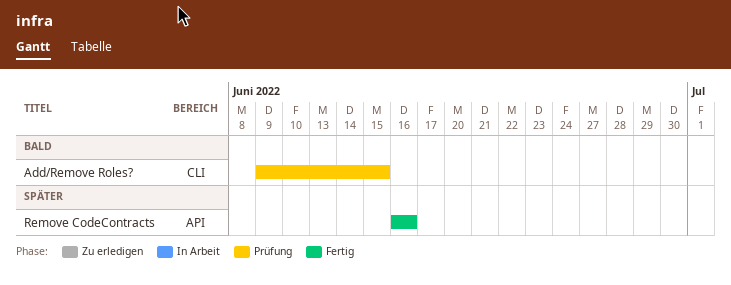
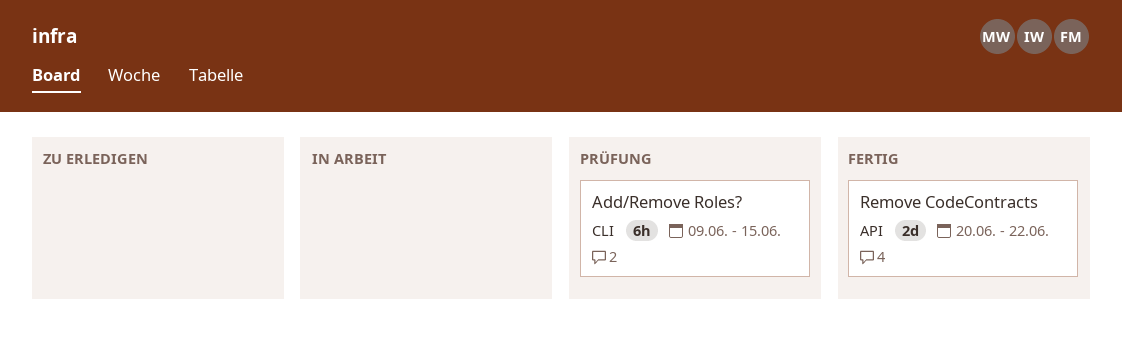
Remove CodeContracts, start: Jun 16 -> Jun 20
Remove CodeContracts, due: Jun 16 -> Jun 22

